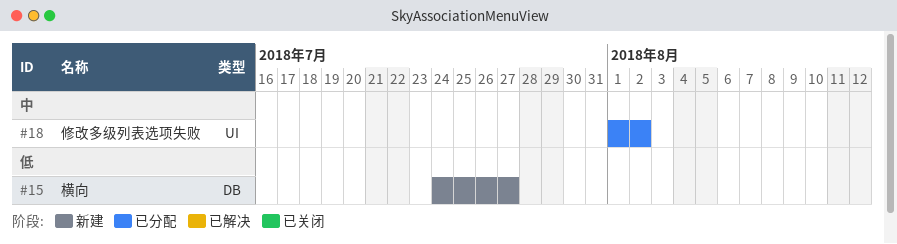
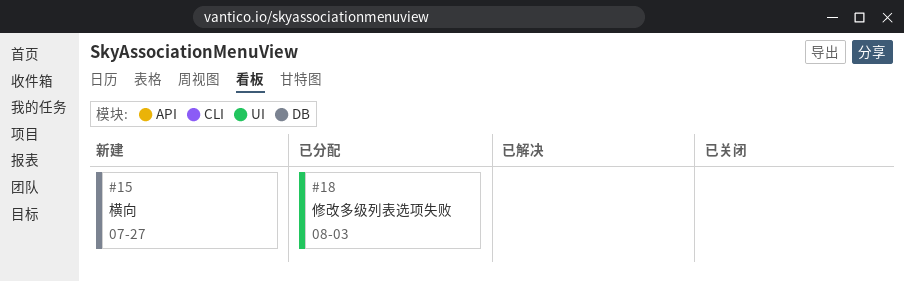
#18, due: Aug 2 -> Aug 3

